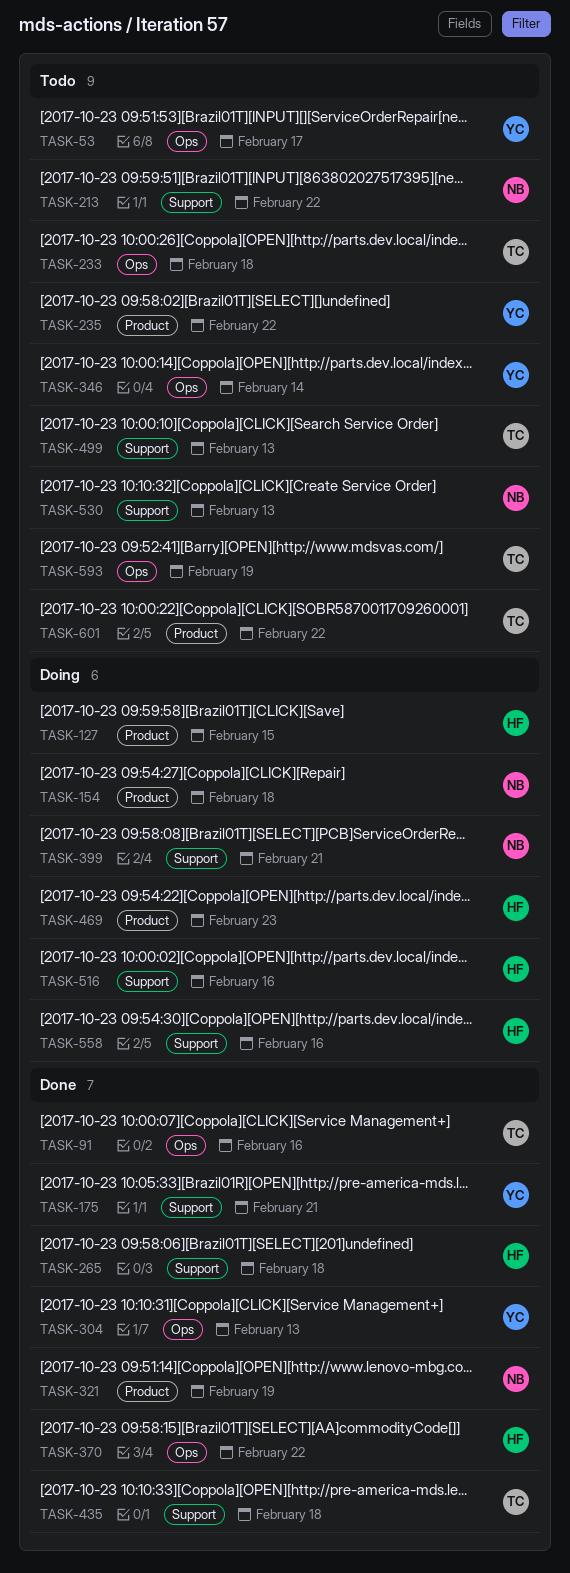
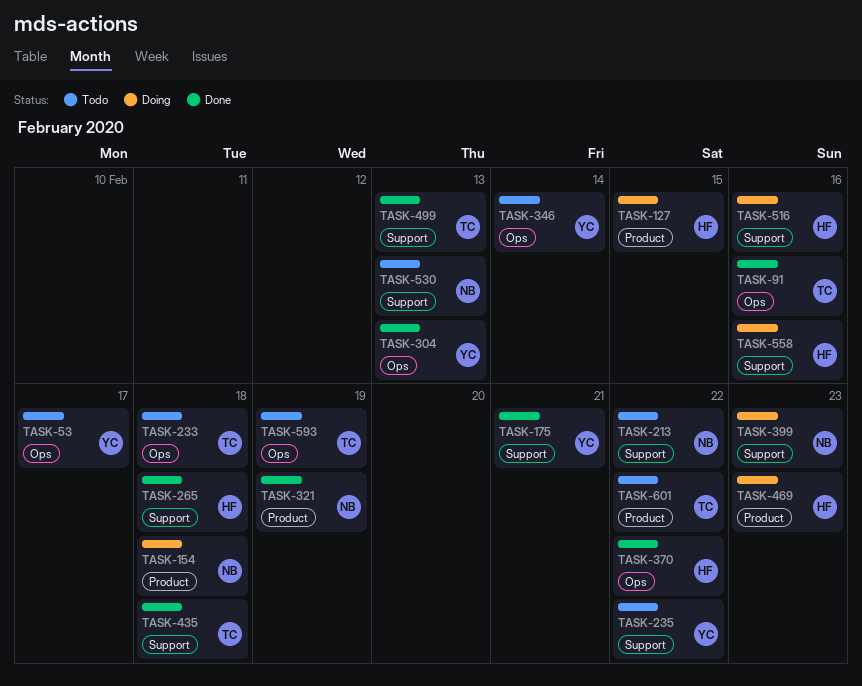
TASK-235, label: Product -> Support
TASK-399, due: Feb 21 -> Feb 23
TASK-499, status: Todo -> Done

